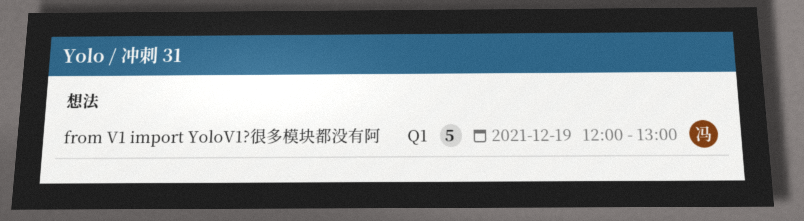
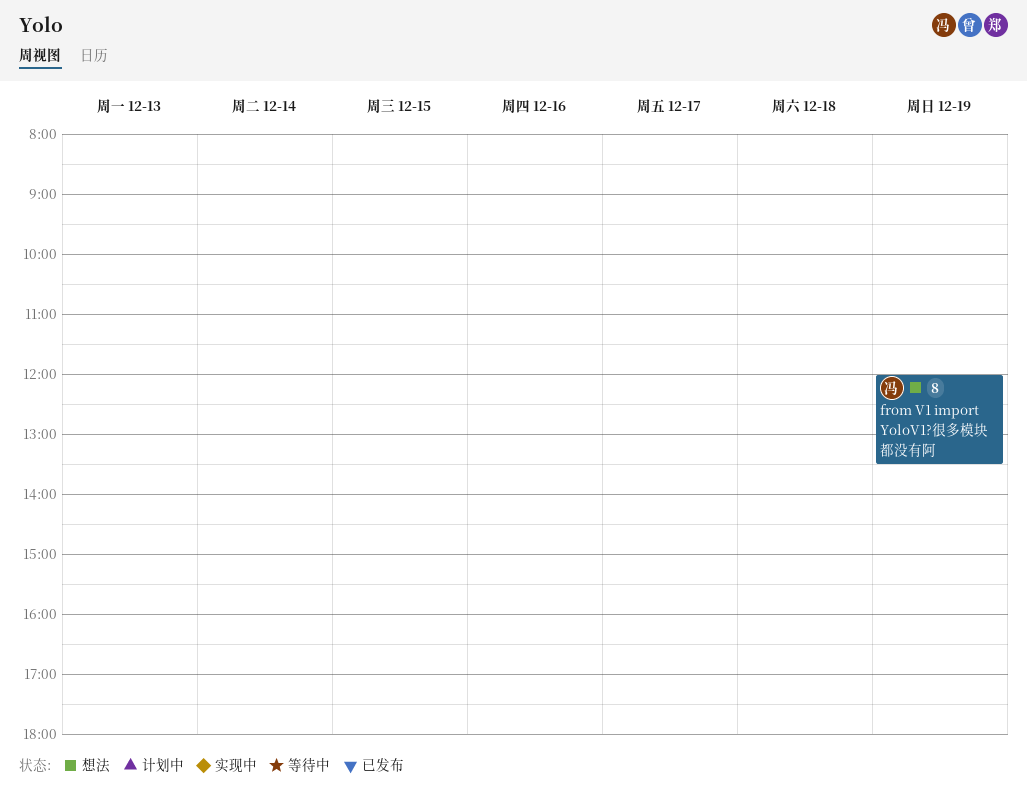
from V1 import YoloV1?很多模块都没有阿, estimate: 5 -> 8
from V1 import YoloV1?很多模块都没有阿, ends: 13:00 -> 13:30

